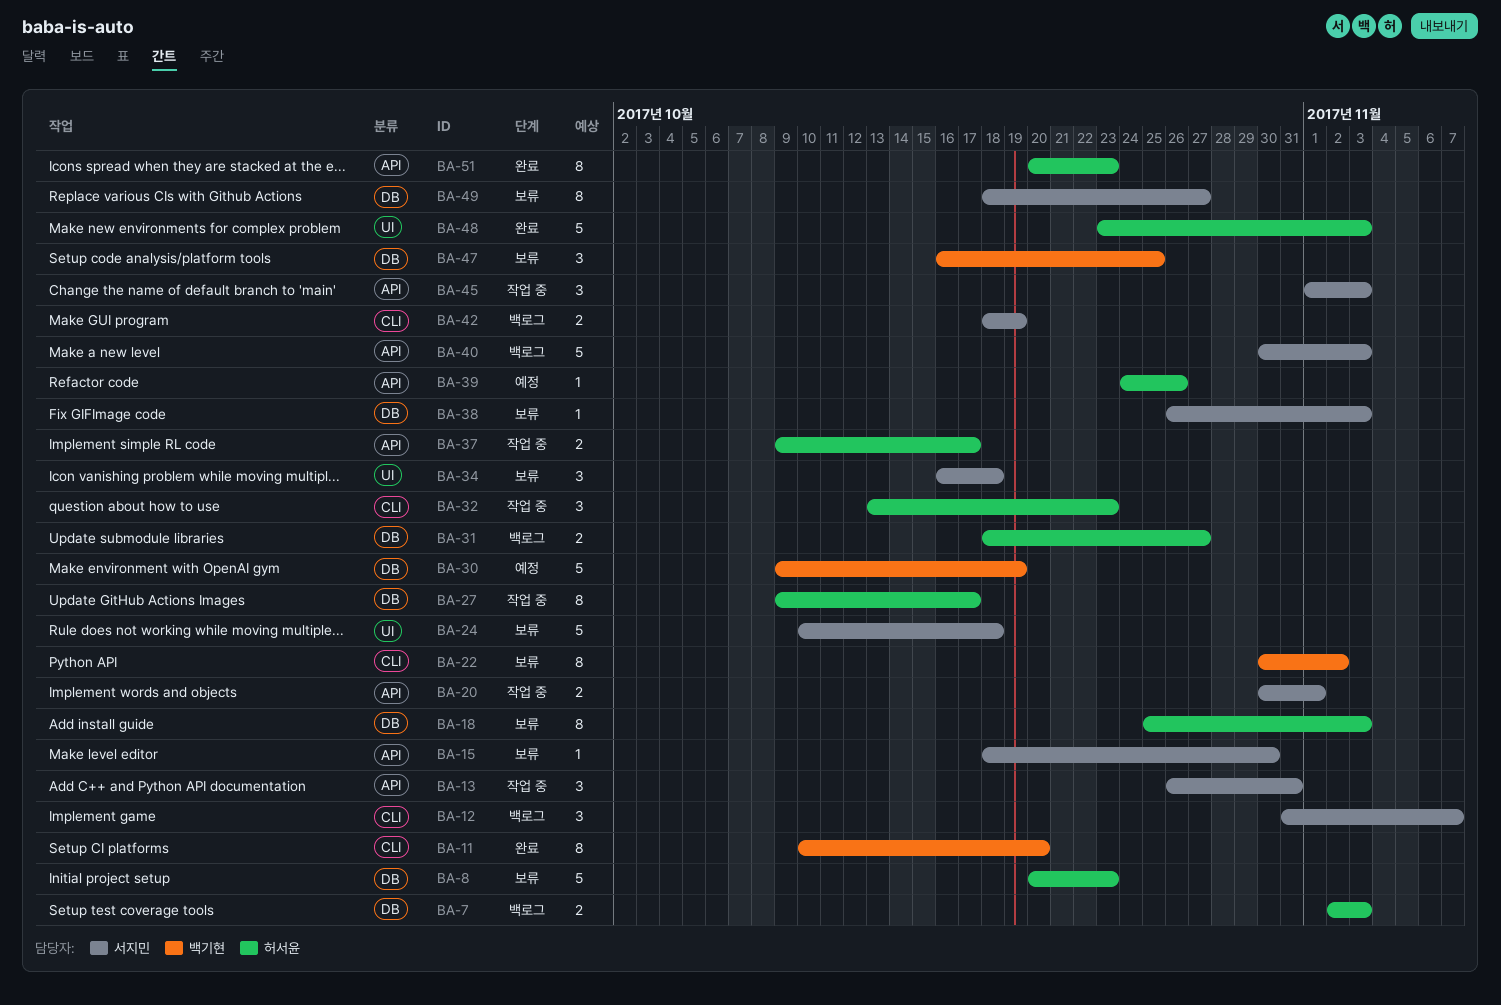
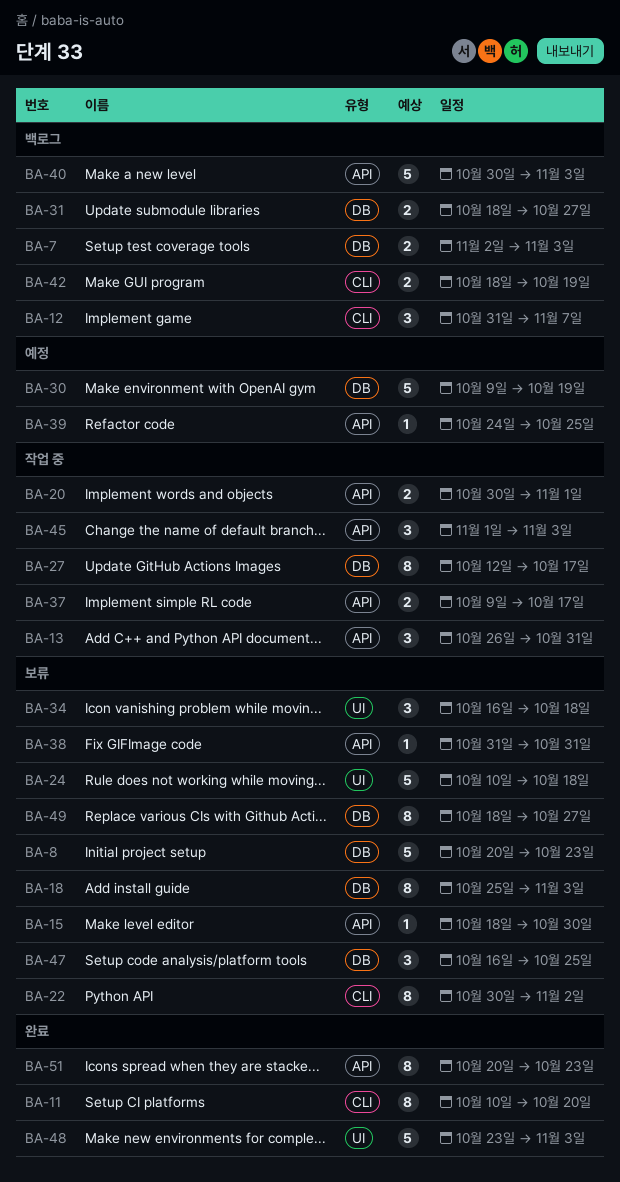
BA-27, start: Oct 9 -> Oct 12
BA-32: present -> none
BA-38, label: DB -> API
BA-38, start: Oct 26 -> Oct 31
BA-38, due: Nov 3 -> Oct 31
BA-39, due: Oct 26 -> Oct 25

